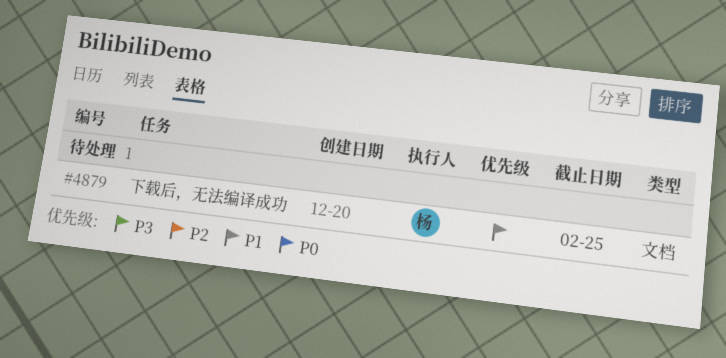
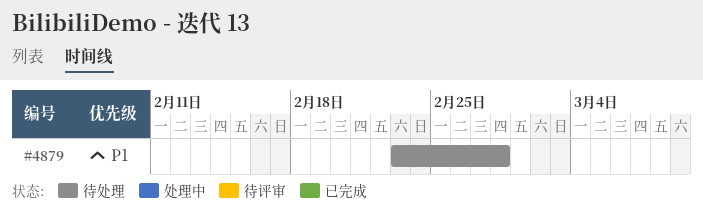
#4879, due: Feb 25 -> Feb 28

